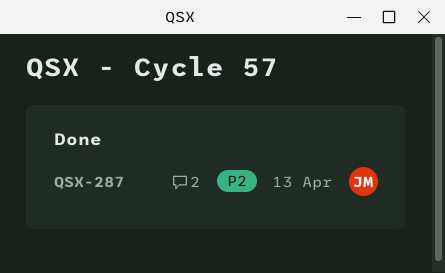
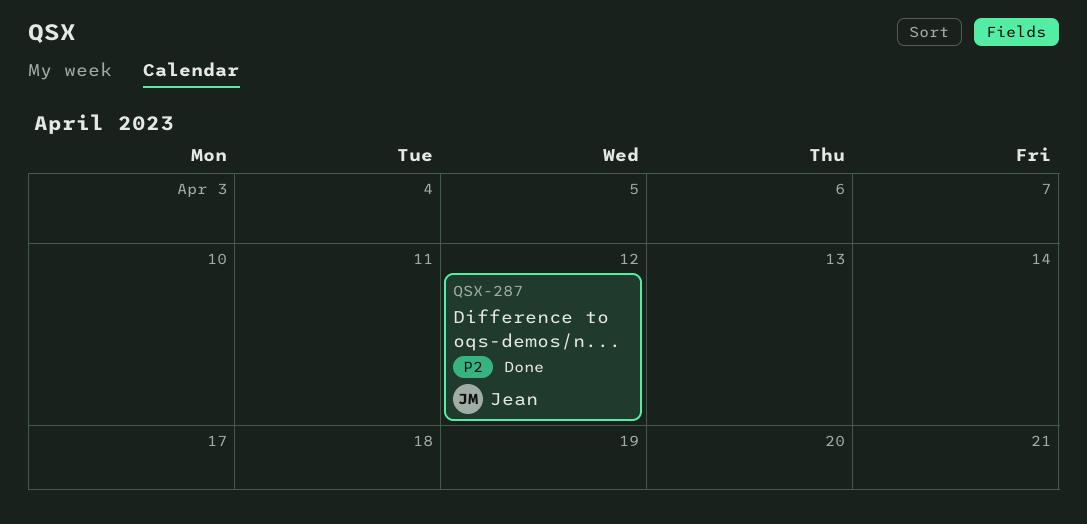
QSX-287, due: Apr 13 -> Apr 12

